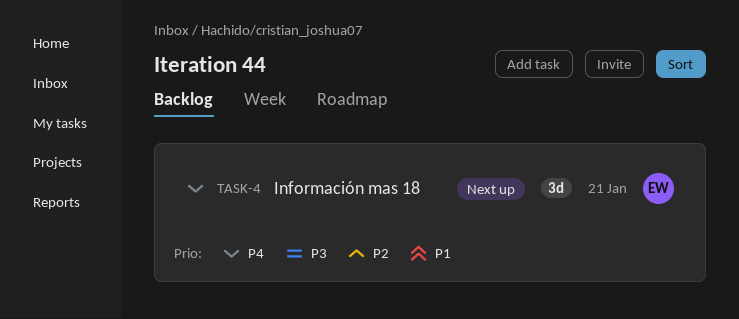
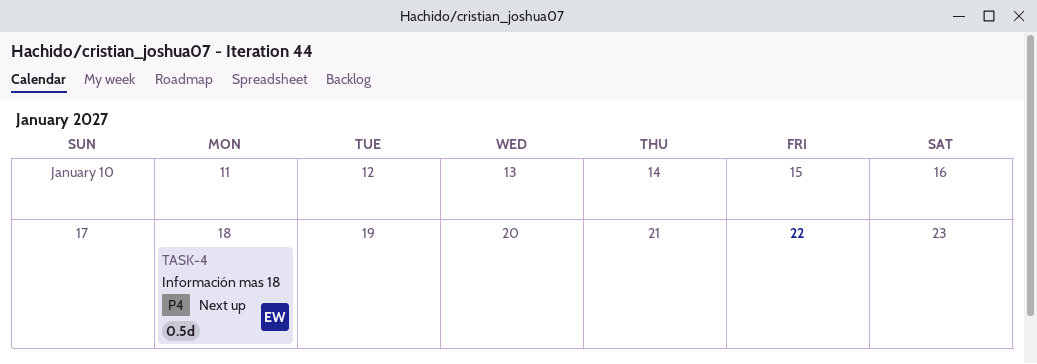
TASK-4, estimate: 3d -> 0.5d
TASK-4, due: Jan 21 -> Jan 18

